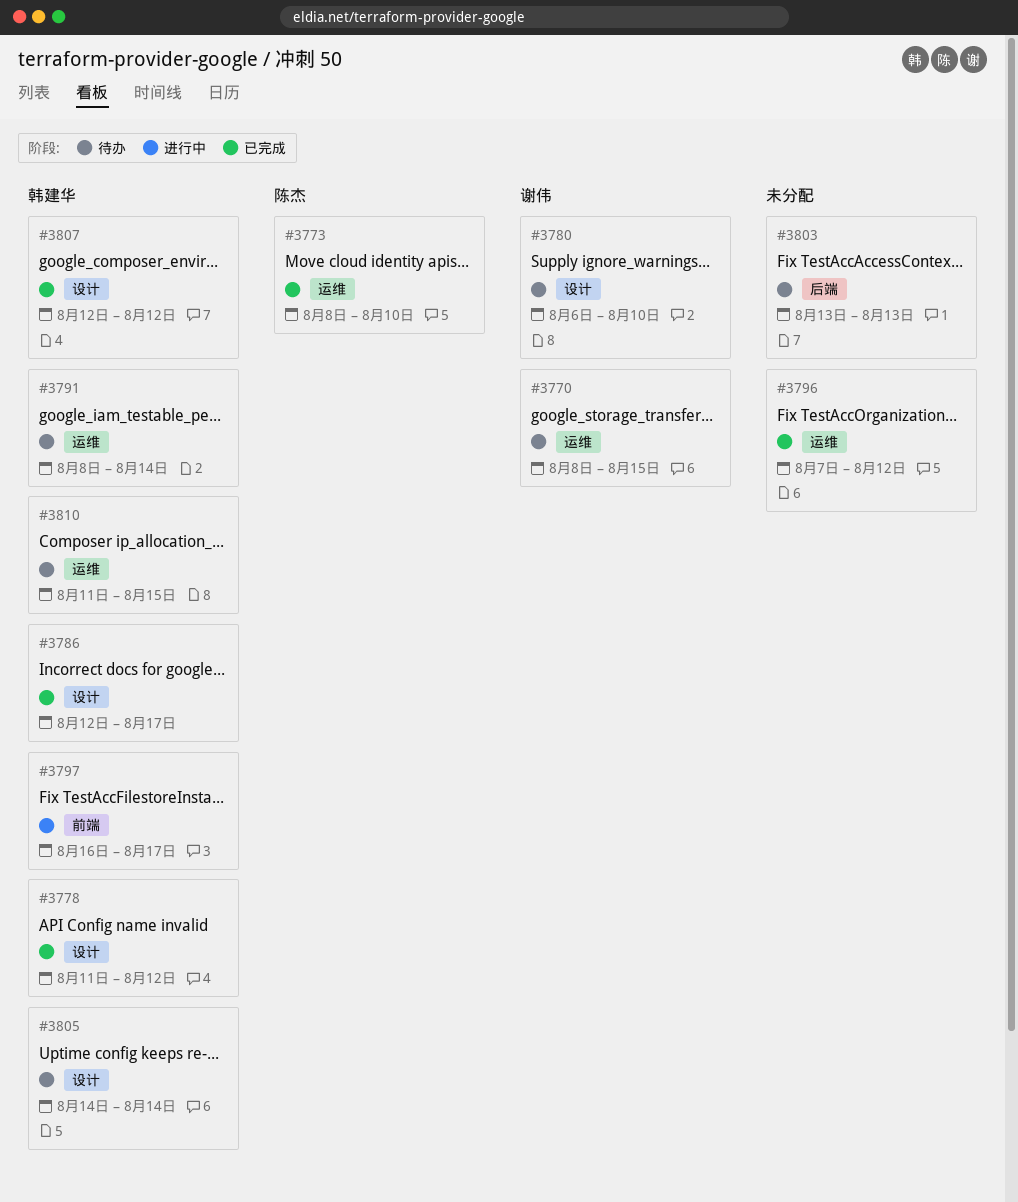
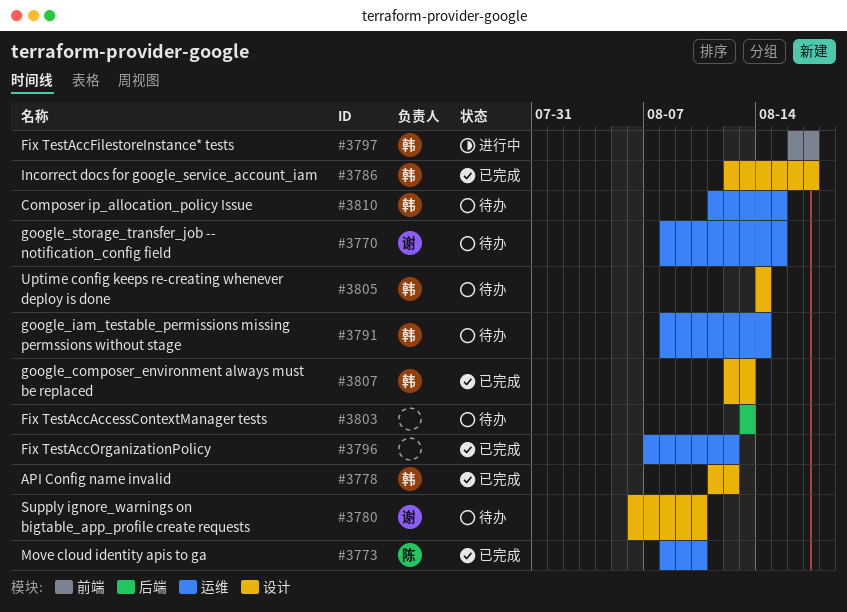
#3807, due: Aug 12 -> Aug 13

